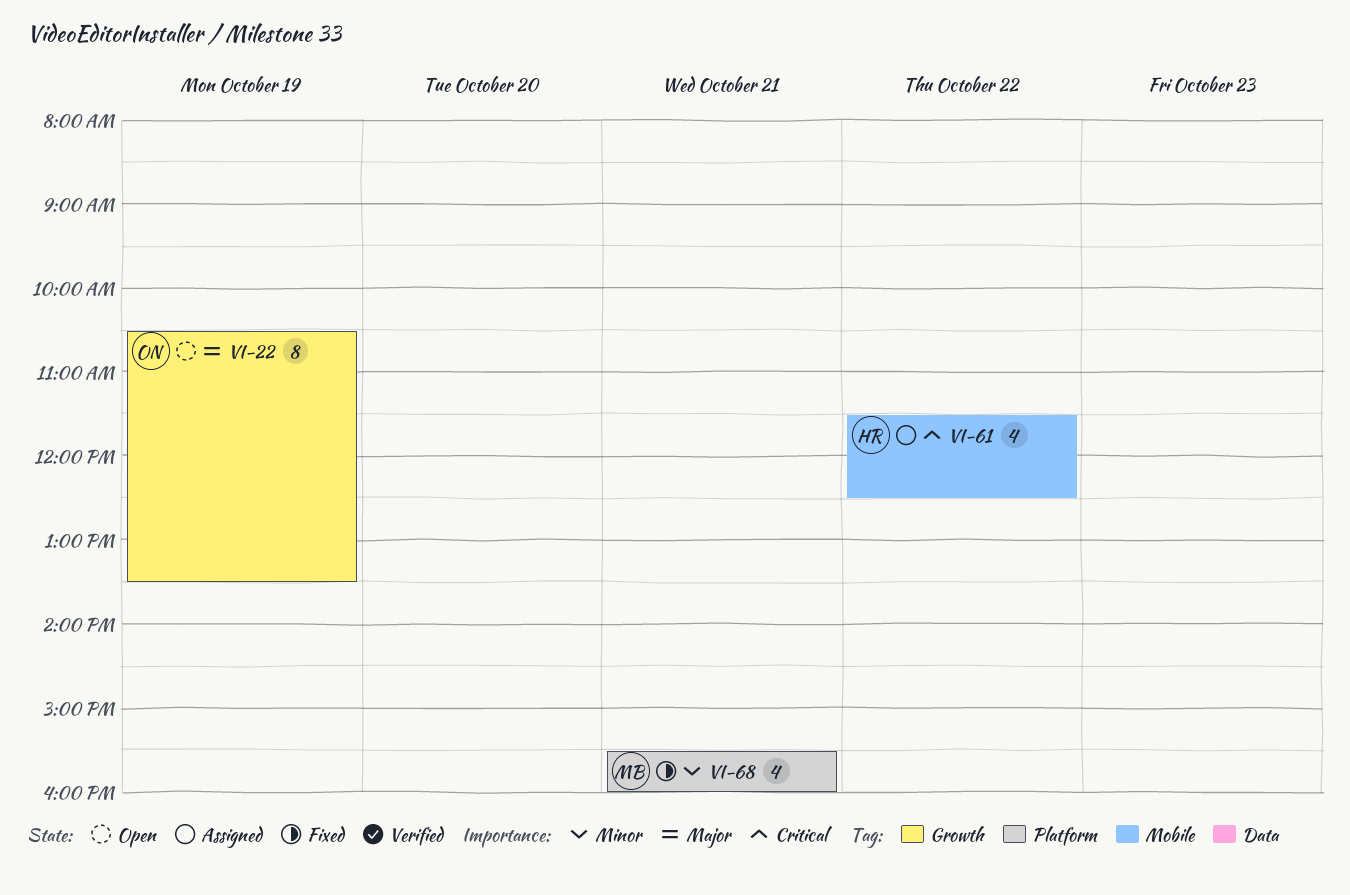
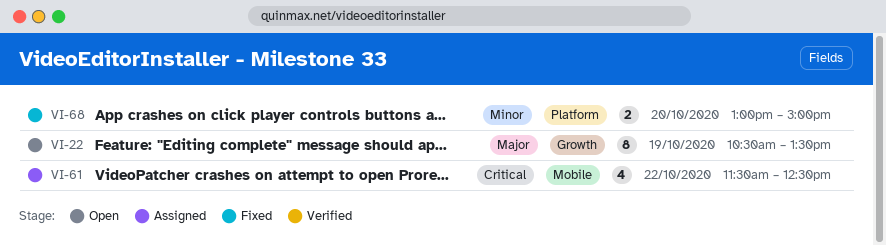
VI-68, estimate: 4 -> 2
VI-68, day: Oct 21 -> Oct 20
VI-68, begins: 15:30 -> 13:00
VI-68, ends: 16:00 -> 15:00

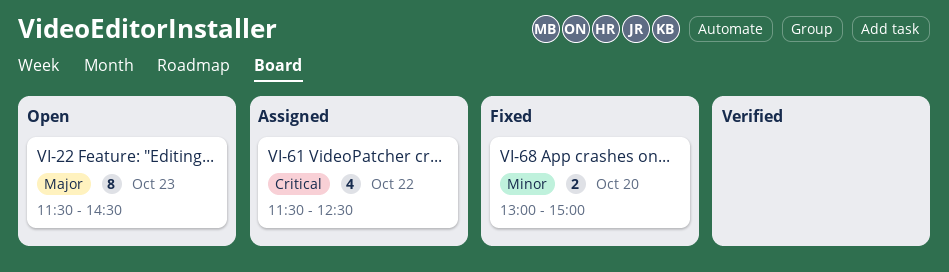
VI-22, day: Oct 19 -> Oct 23
VI-22, begins: 10:30 -> 11:30
VI-22, ends: 13:30 -> 14:30

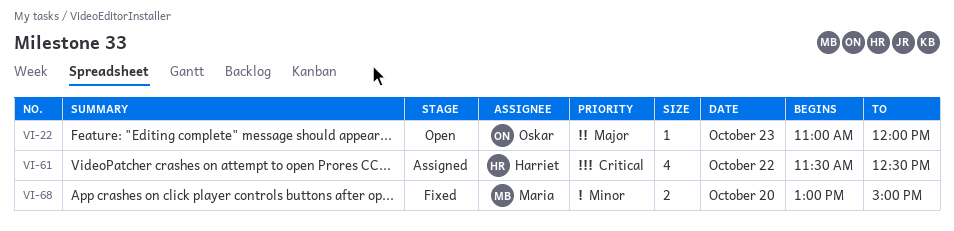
VI-22, estimate: 8 -> 1
VI-22, begins: 11:30 -> 11:00
VI-22, ends: 14:30 -> 12:00

